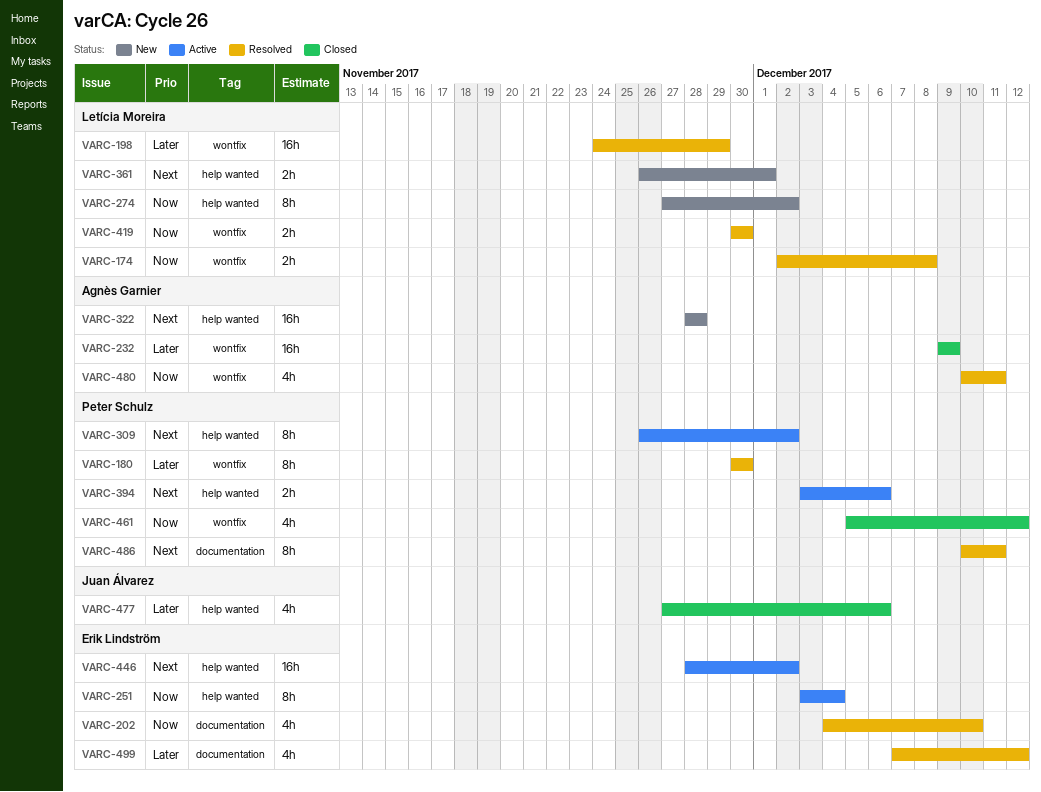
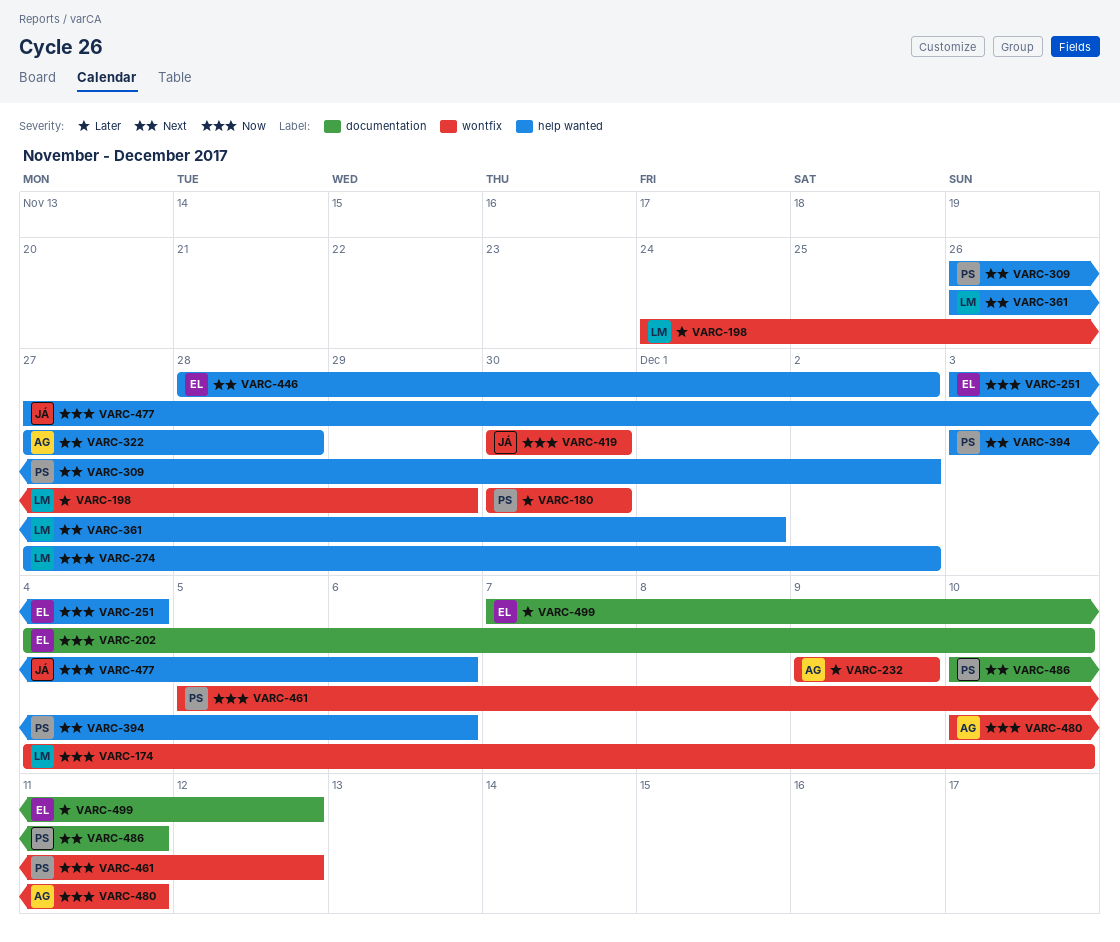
VARC-174, start: Dec 2 -> Dec 4
VARC-174, due: Dec 8 -> Dec 10
VARC-322, start: Nov 28 -> Nov 27
VARC-419, owner: Letícia Moreira -> Juan Álvarez
VARC-477, priority: Later -> Now

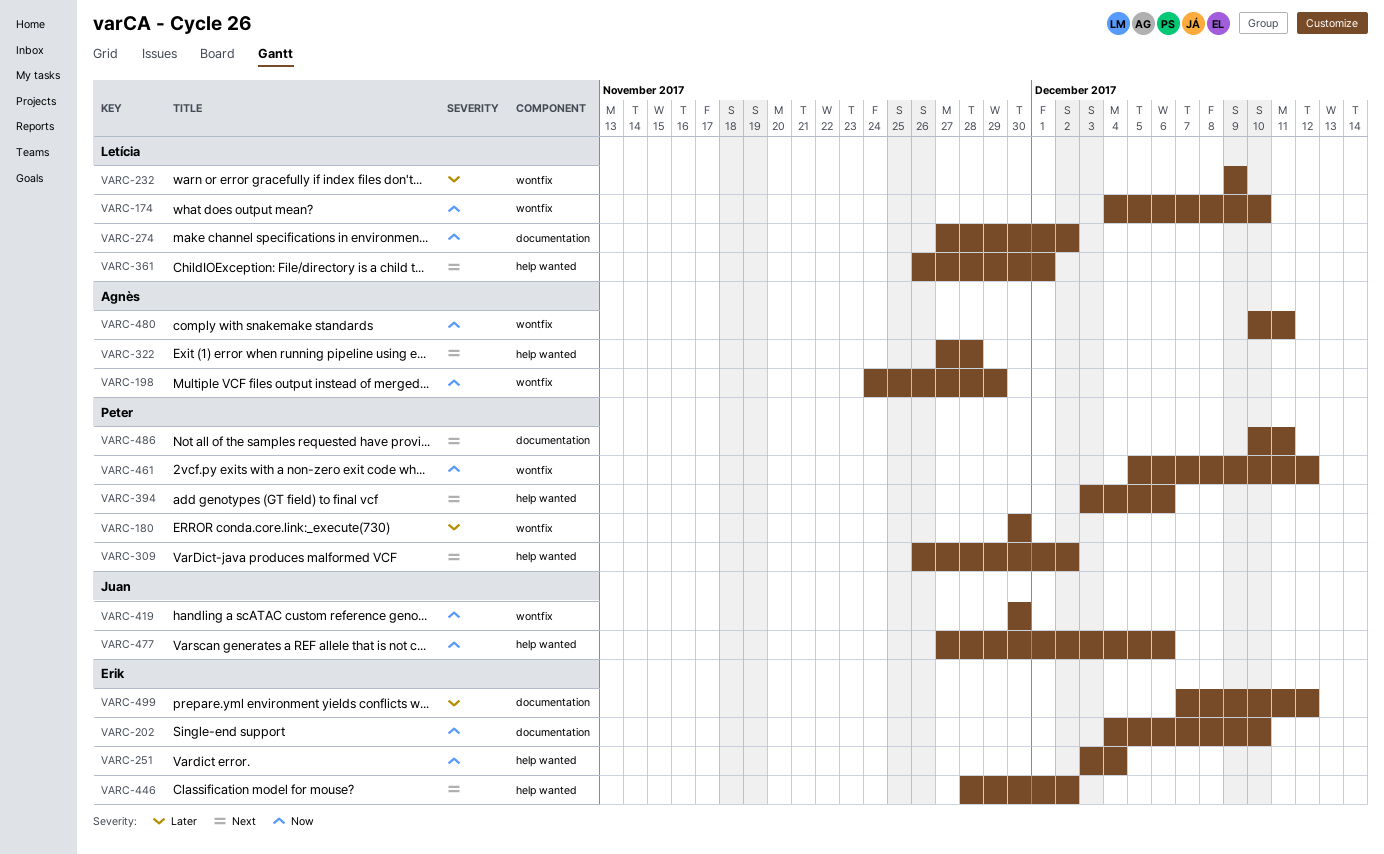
VARC-198, owner: Letícia -> Agnès
VARC-198, priority: Later -> Now
VARC-232, owner: Agnès -> Letícia
VARC-274, label: help wanted -> documentation

